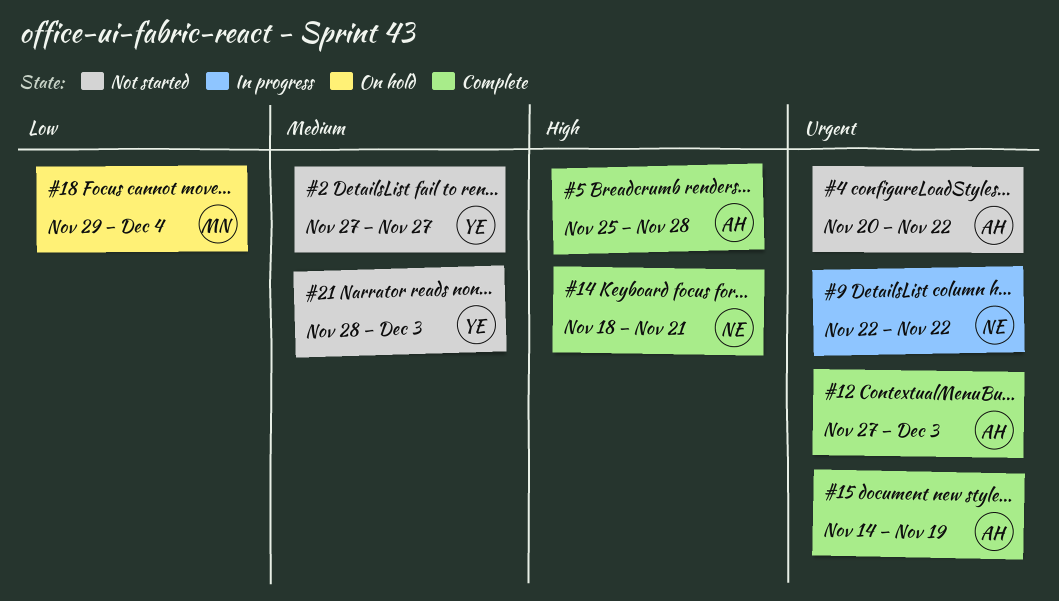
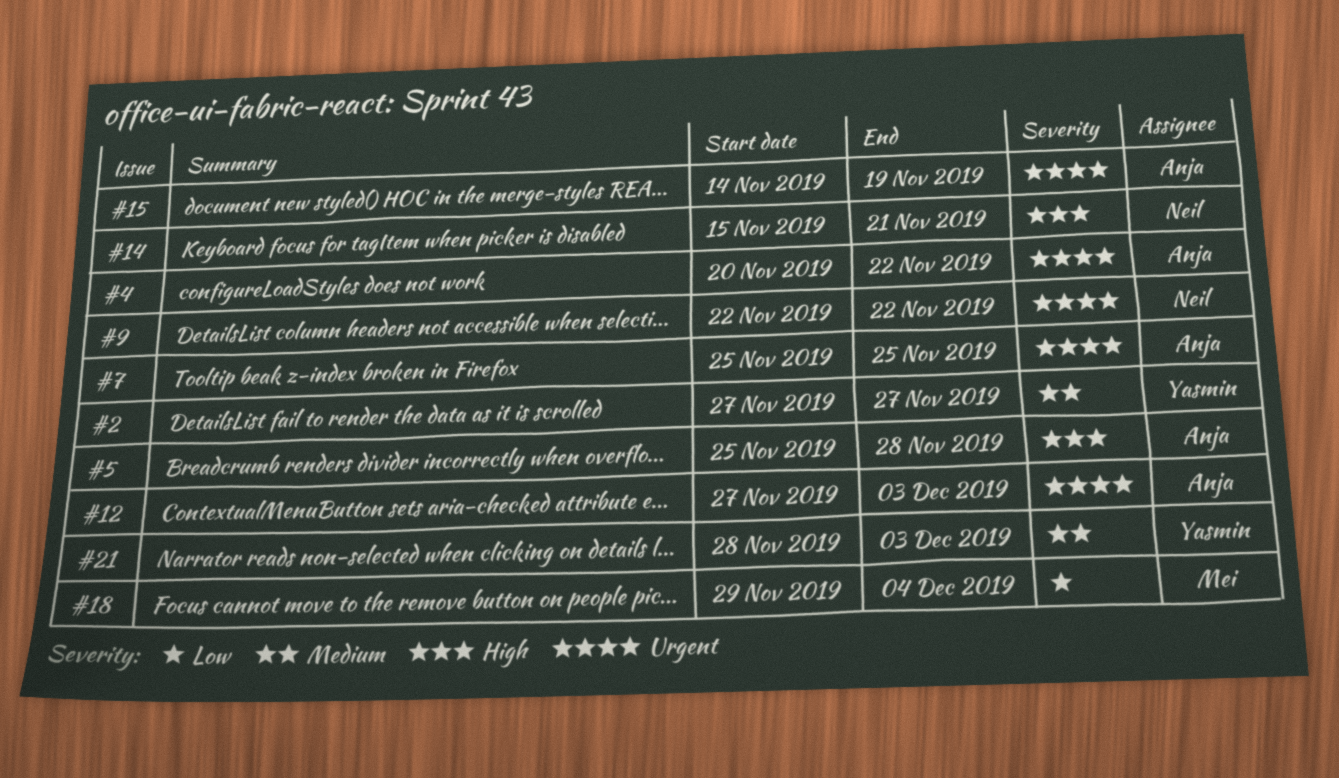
#7: none -> present
#14, start: Nov 18 -> Nov 15

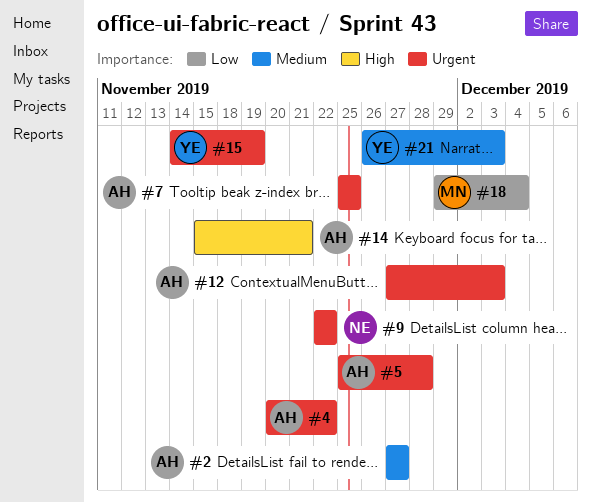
#2, owner: Yasmin -> Anja
#5, priority: High -> Urgent
#14, owner: Neil -> Anja
#15, owner: Anja -> Yasmin
#21, start: Nov 28 -> Nov 26

